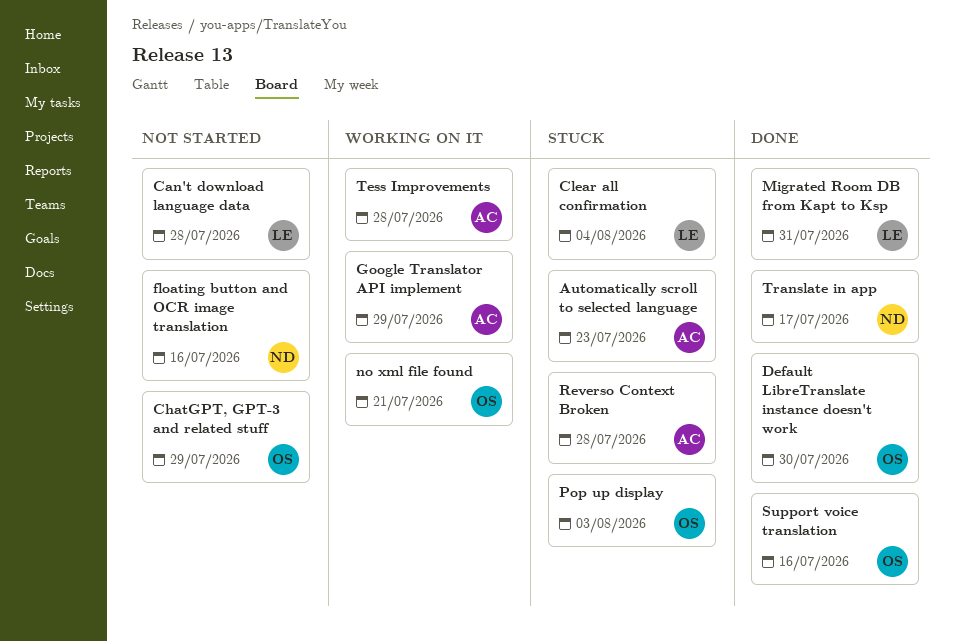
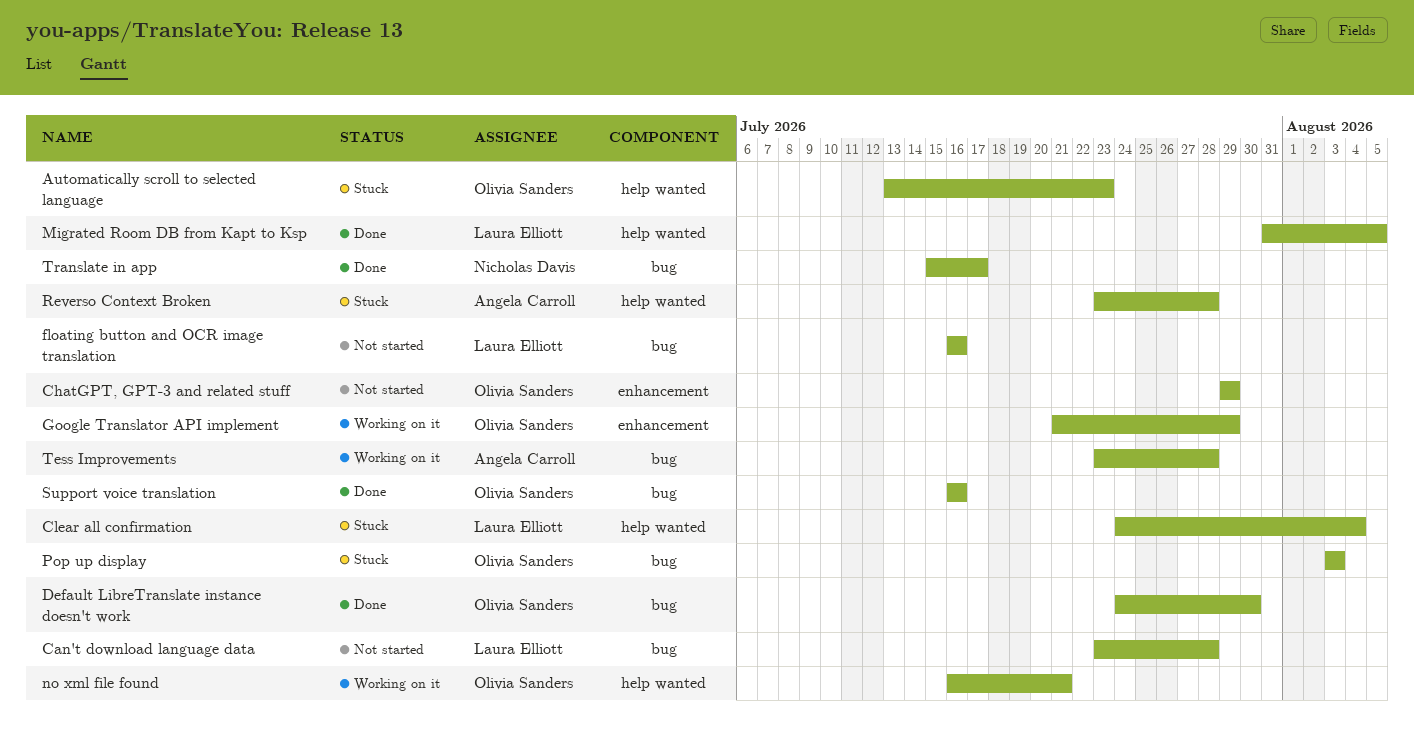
Automatically scroll to selected language, owner: Angela Carroll -> Olivia Sanders
floating button and OCR image translation, owner: Nicholas Davis -> Laura Elliott
Google Translator API implement, owner: Angela Carroll -> Olivia Sanders
Migrated Room DB from Kapt to Ksp, due: Jul 31 -> Aug 5

